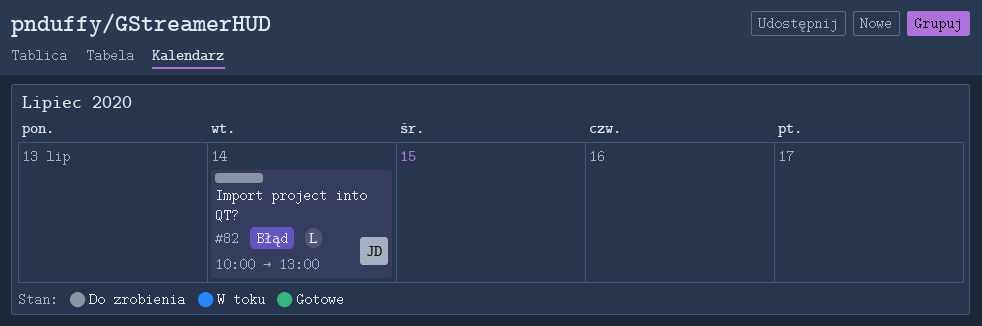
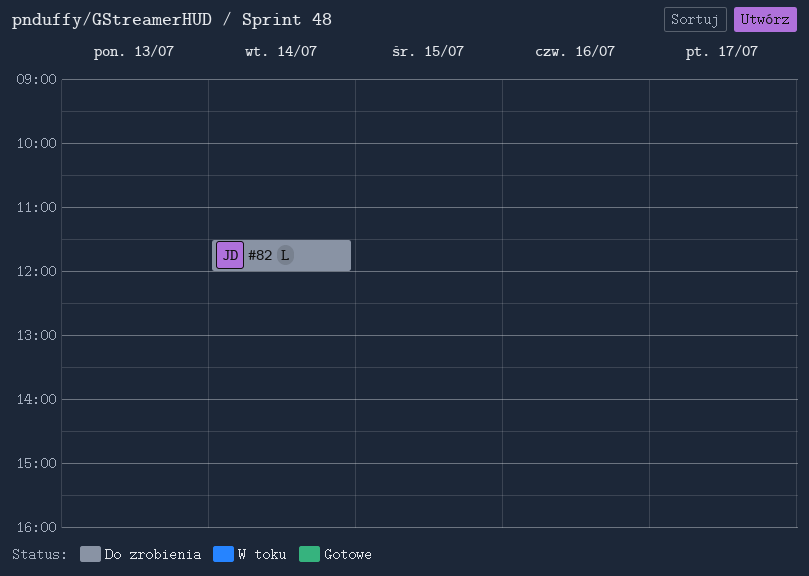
#82, begins: 10:00 -> 11:30
#82, ends: 13:00 -> 12:00

